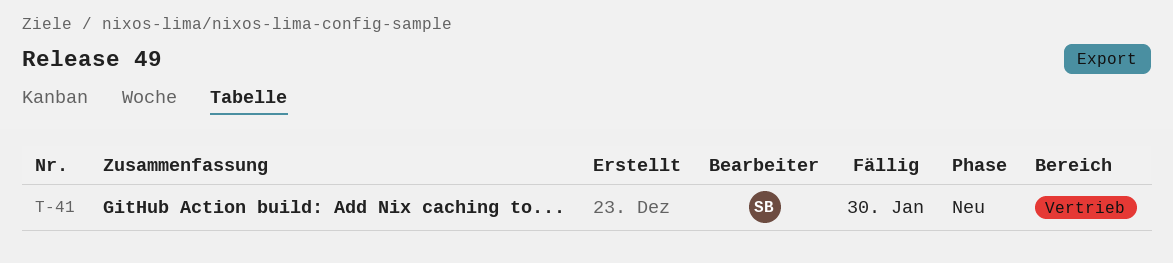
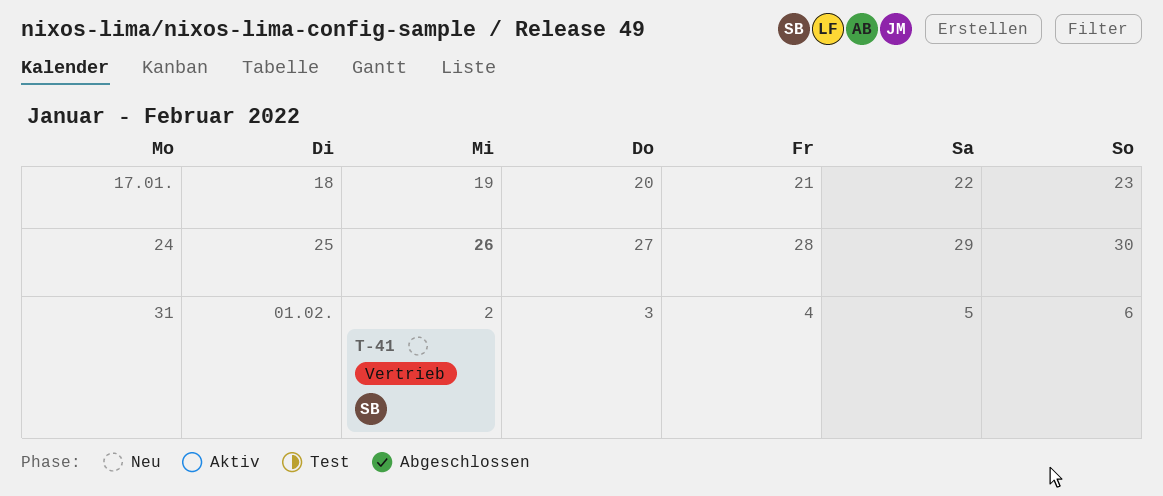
T-41, due: Jan 30 -> Feb 2

